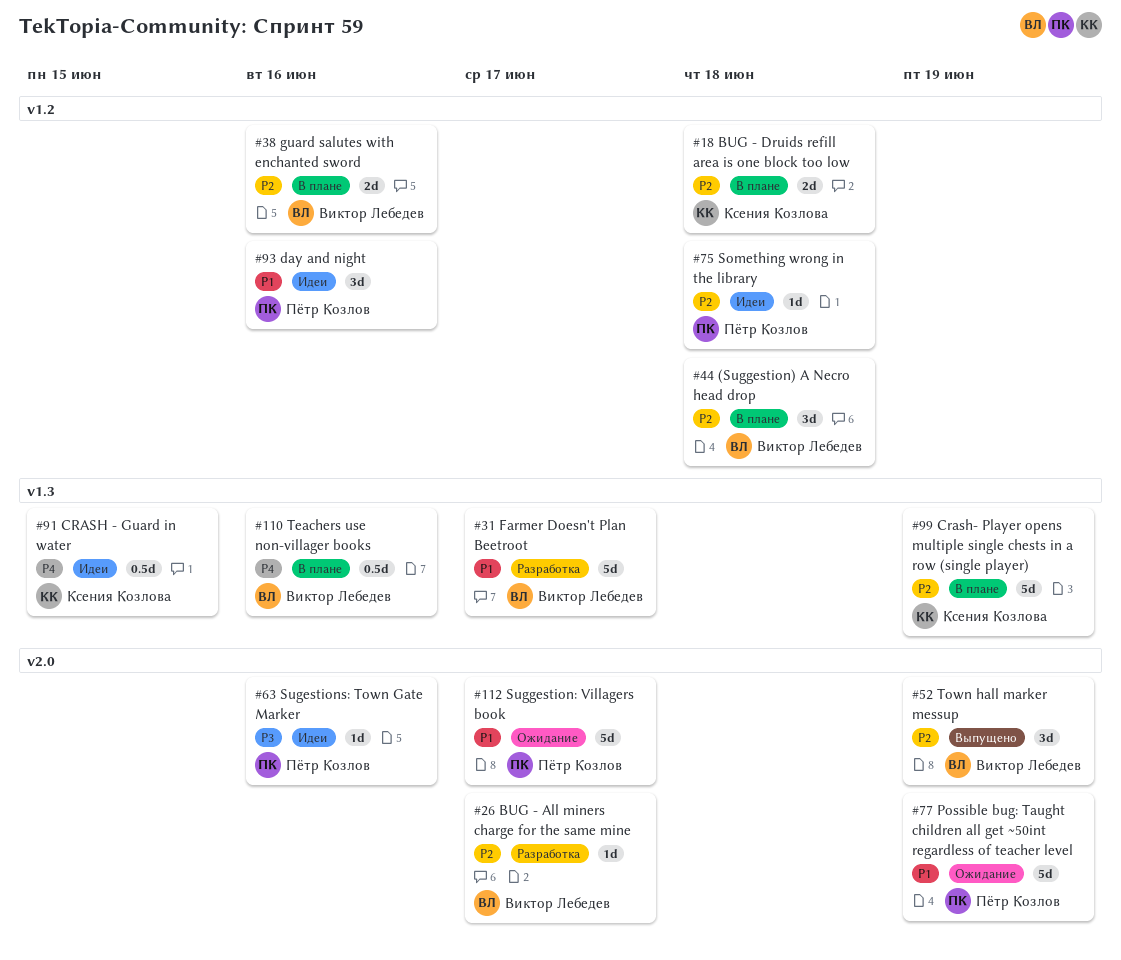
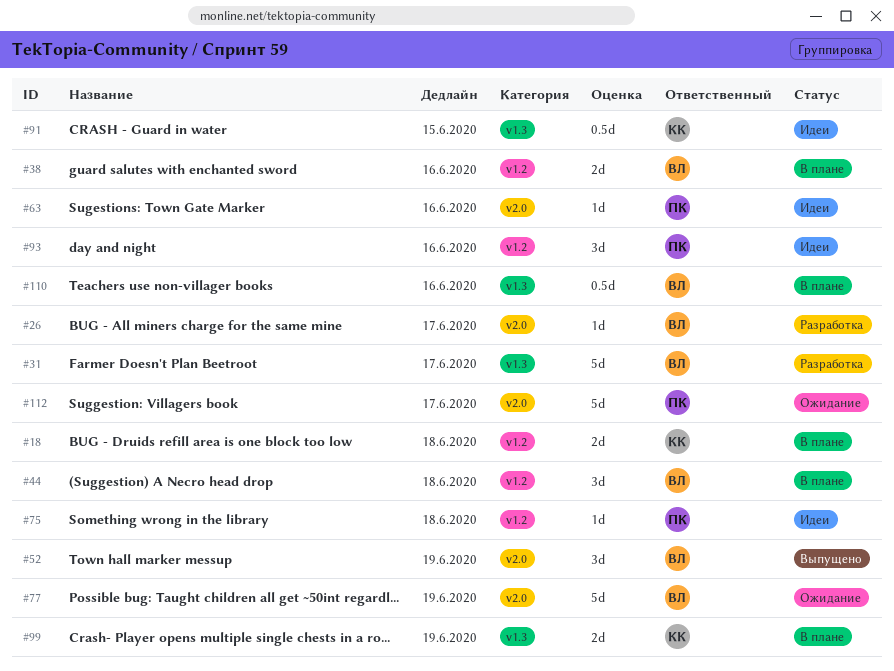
#77, owner: Пётр Козлов -> Виктор Лебедев
#99, estimate: 5d -> 2d

